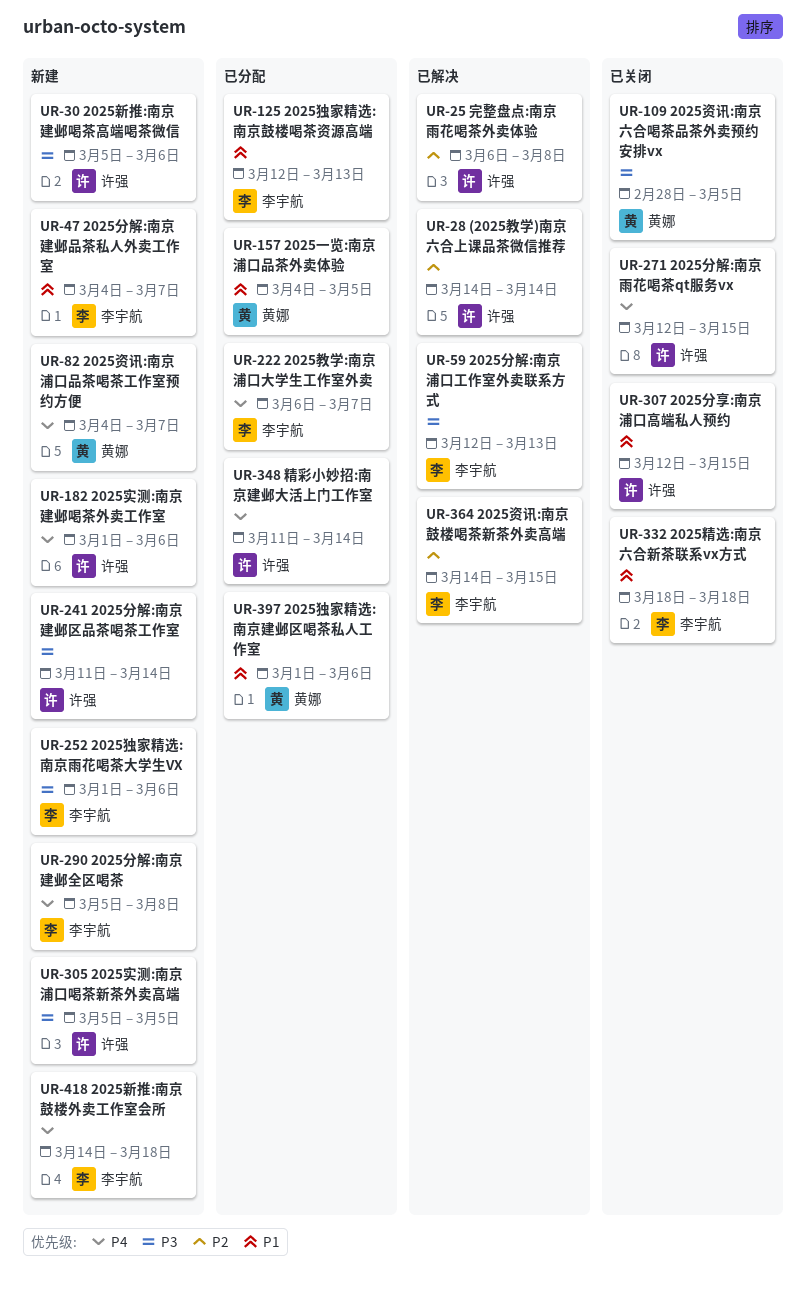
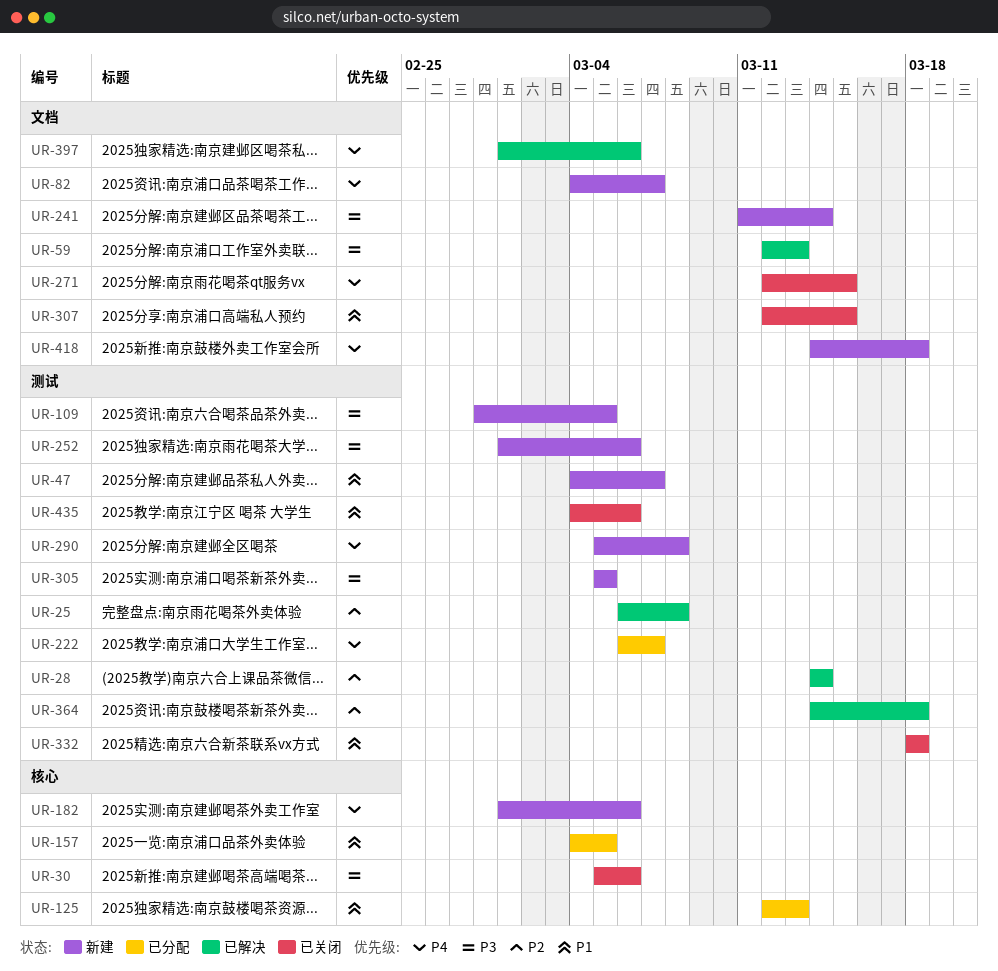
UR-30, status: 新建 -> 已关闭
UR-109, status: 已关闭 -> 新建
UR-348: present -> none
UR-364, due: Mar 15 -> Mar 18
UR-397, status: 已分配 -> 已解决
UR-397, priority: P1 -> P4
UR-435: none -> present

